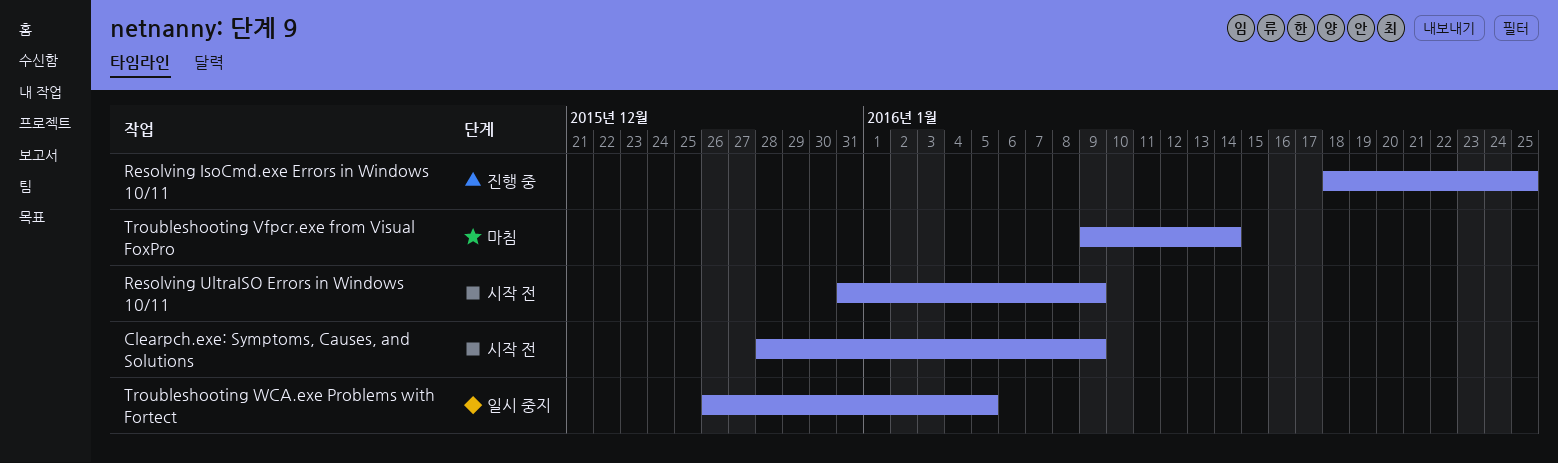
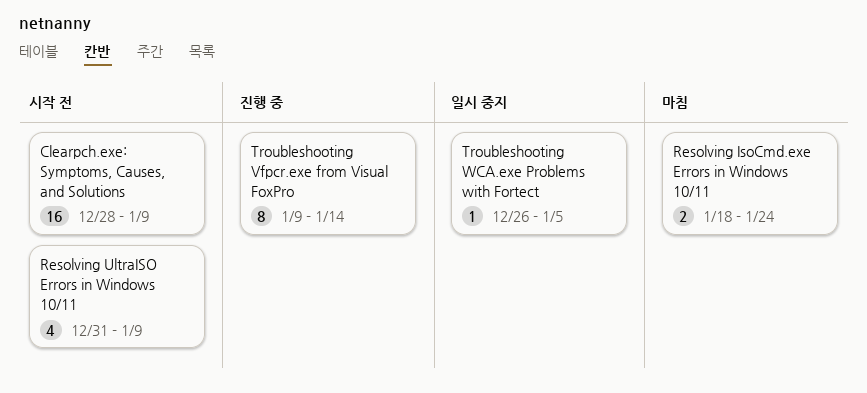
Resolving IsoCmd.exe Errors in Windows 10/11, status: 진행 중 -> 마침
Resolving IsoCmd.exe Errors in Windows 10/11, due: Jan 25 -> Jan 24
Troubleshooting Vfpcr.exe from Visual FoxPro, status: 마침 -> 진행 중

